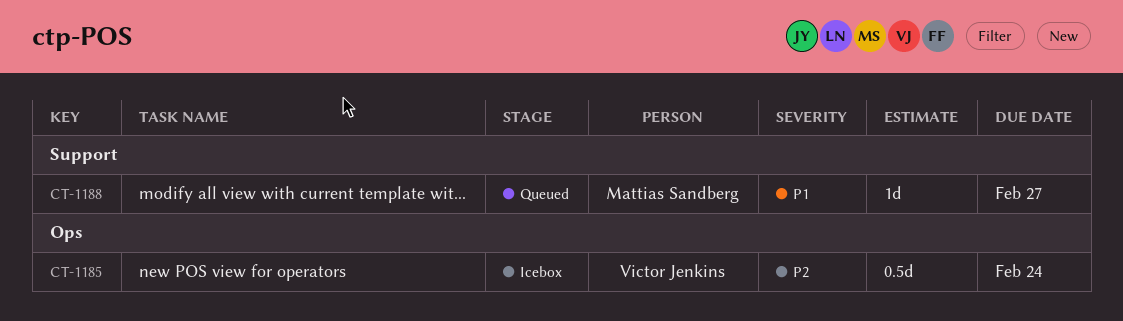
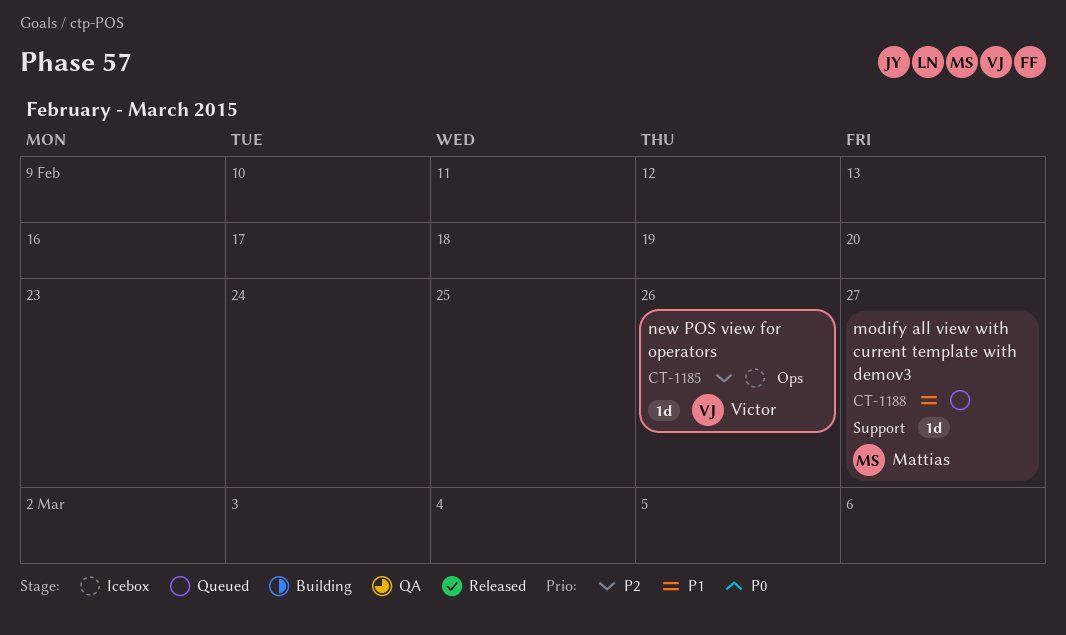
CT-1185, estimate: 0.5d -> 1d
CT-1185, due: Feb 24 -> Feb 26

